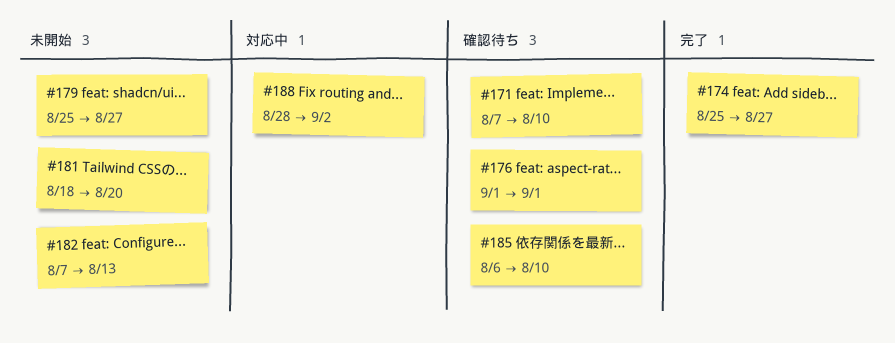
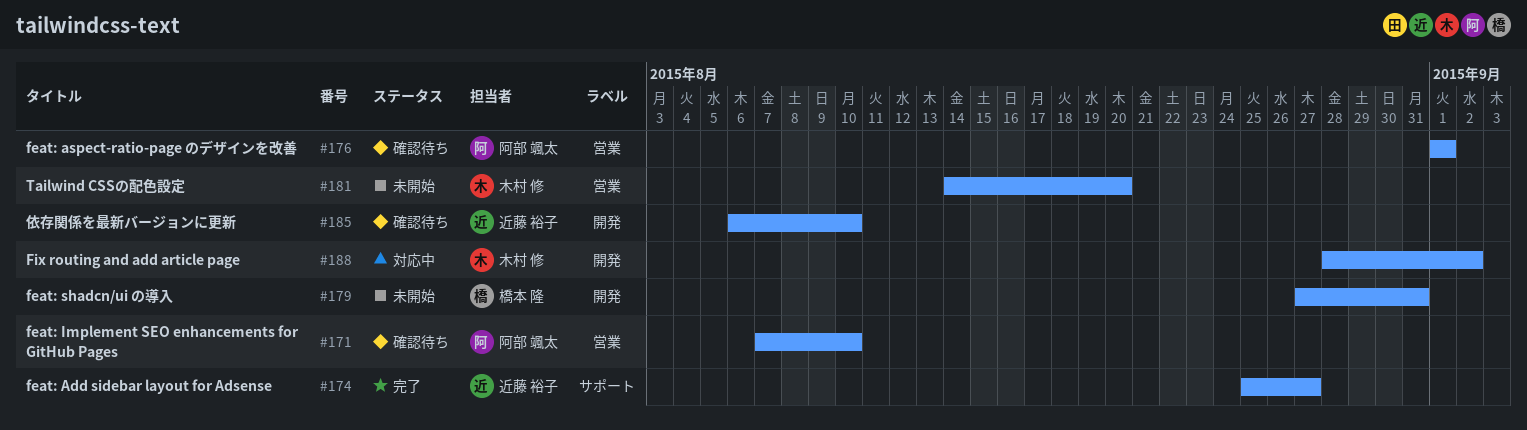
#179, start: Aug 25 -> Aug 27
#179, due: Aug 27 -> Aug 31
#181, start: Aug 18 -> Aug 14
#182: present -> none

